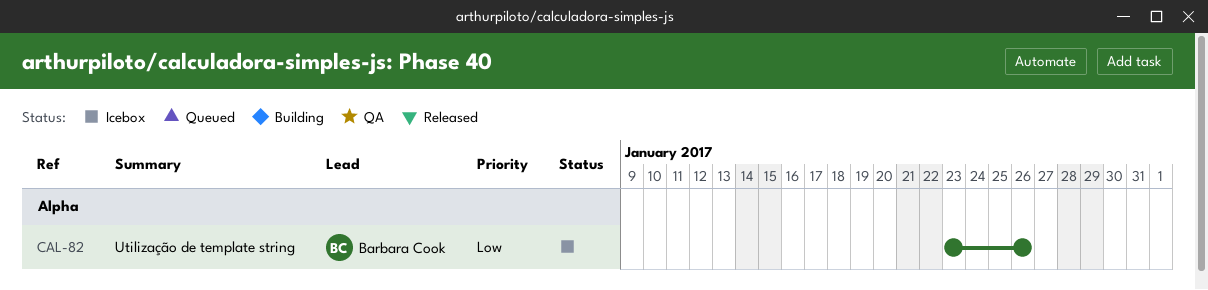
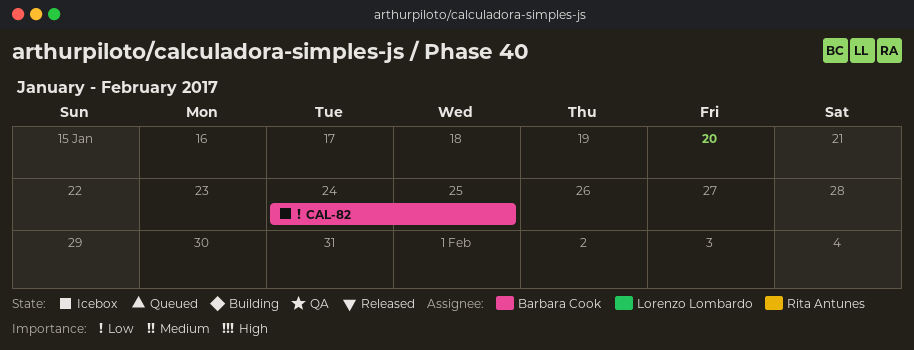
CAL-82, start: Jan 23 -> Jan 24
CAL-82, due: Jan 26 -> Jan 25

